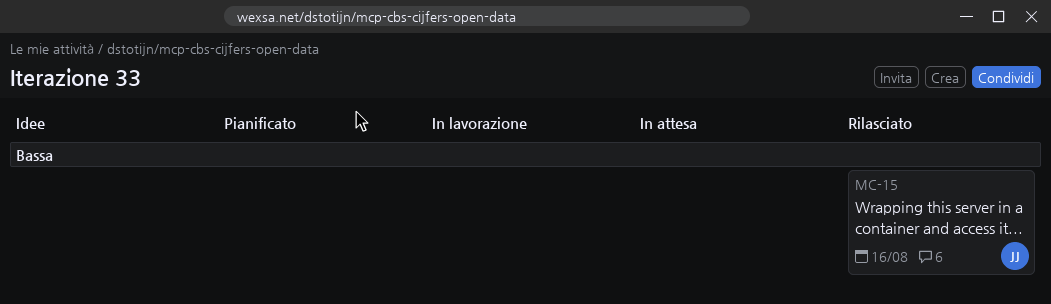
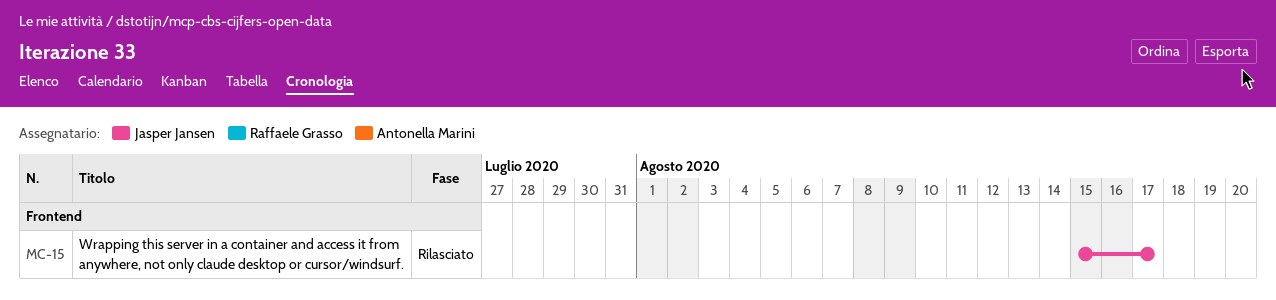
MC-15, due: Aug 16 -> Aug 17

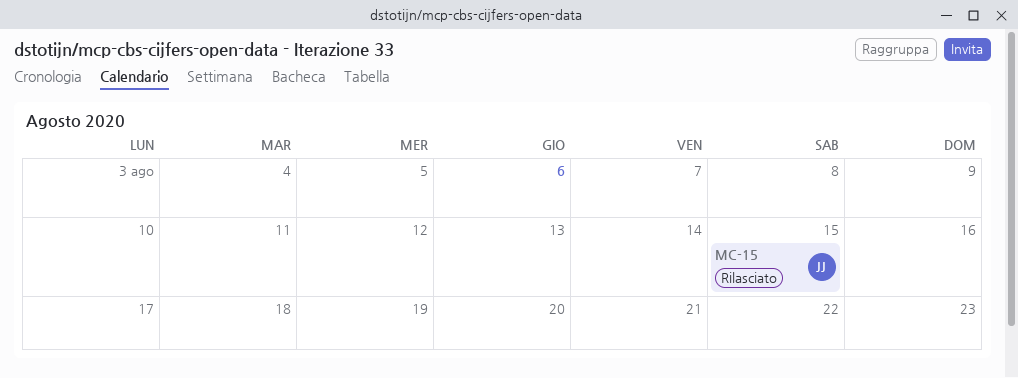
MC-15, due: Aug 17 -> Aug 15

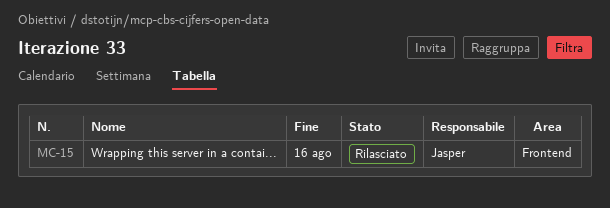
MC-15, due: Aug 15 -> Aug 16

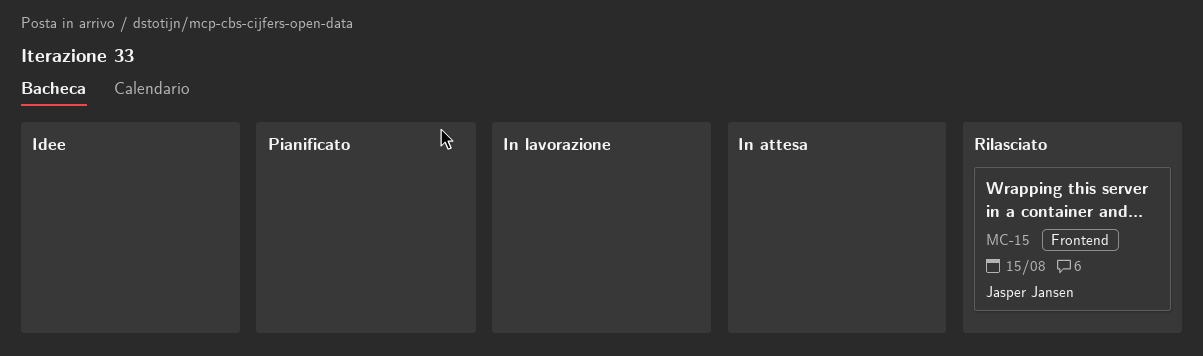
MC-15, due: Aug 16 -> Aug 15

